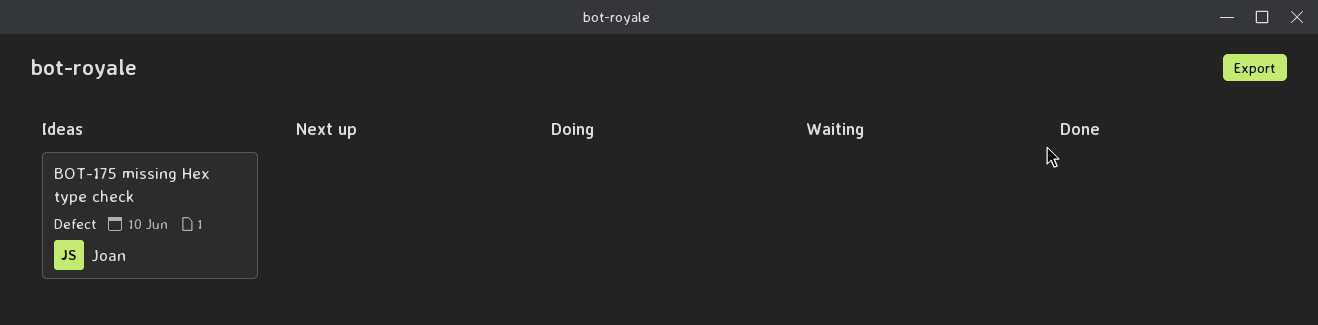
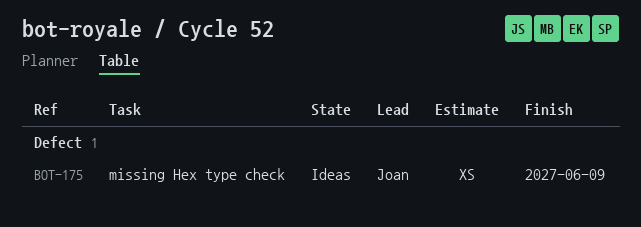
BOT-175, due: Jun 10 -> Jun 9

